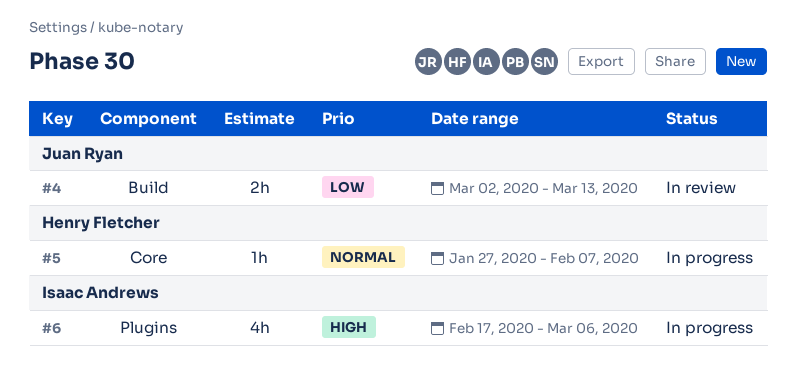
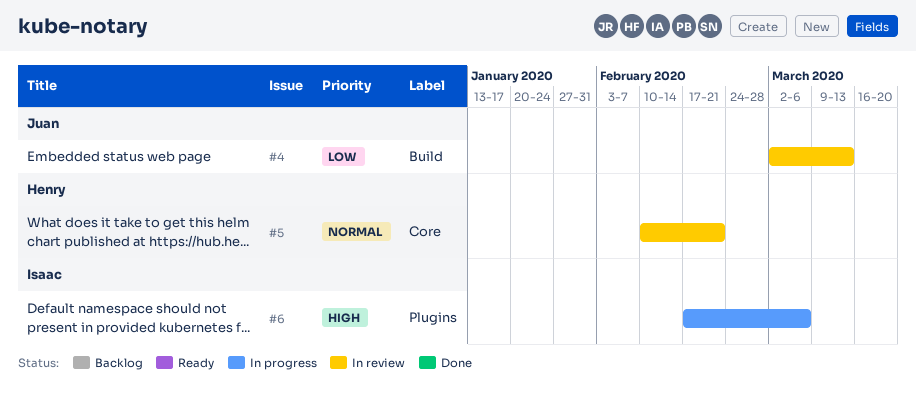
#5, status: In progress -> In review
#5, start: Jan 27 -> Feb 10
#5, due: Feb 7 -> Feb 21

